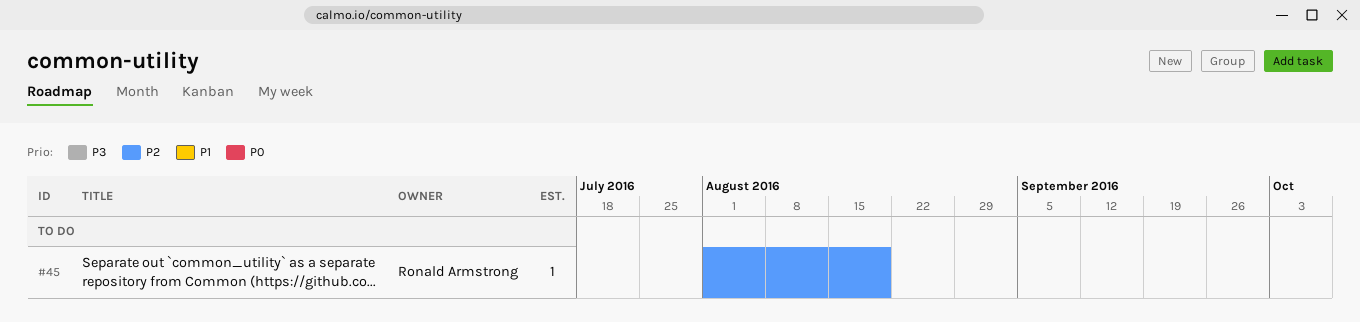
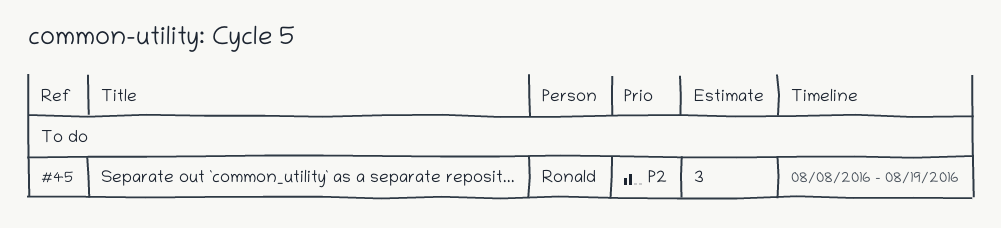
#45, estimate: 1 -> 3
#45, start: Aug 1 -> Aug 8

